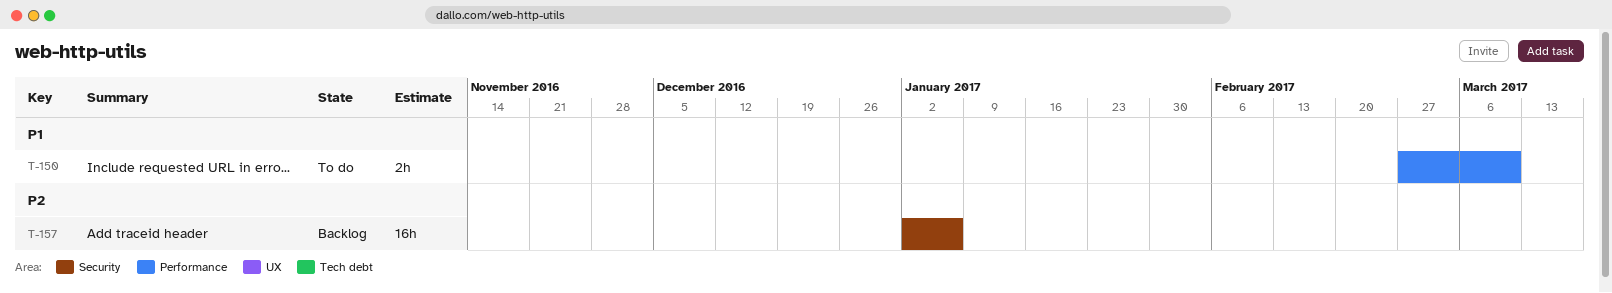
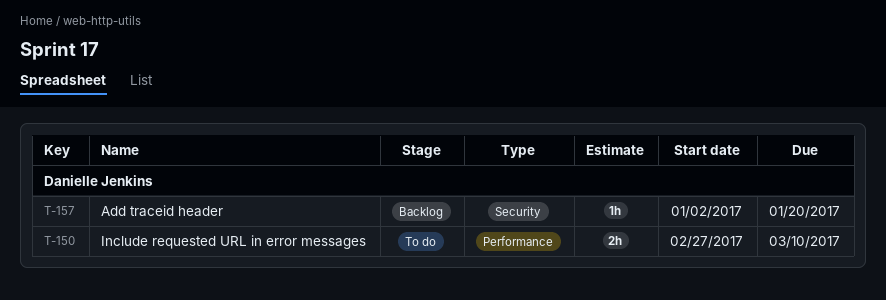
T-157, estimate: 16h -> 1h
T-157, due: Jan 6 -> Jan 20

